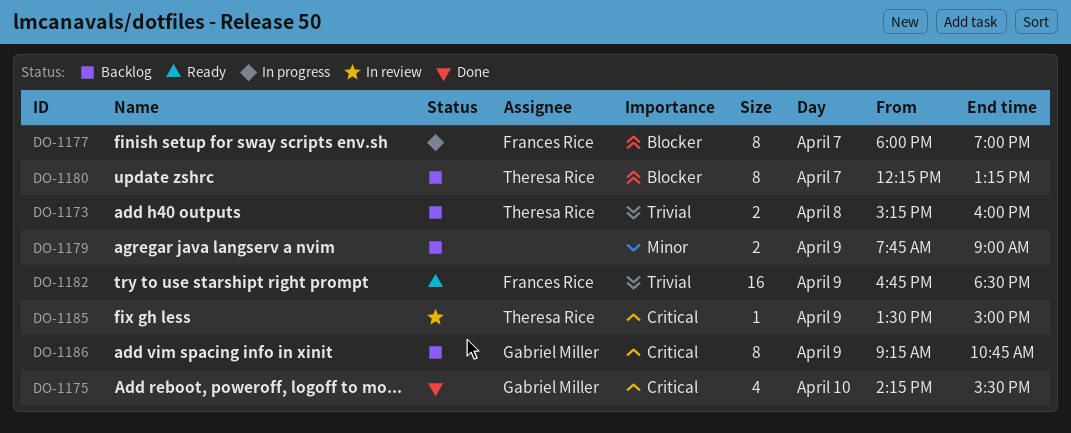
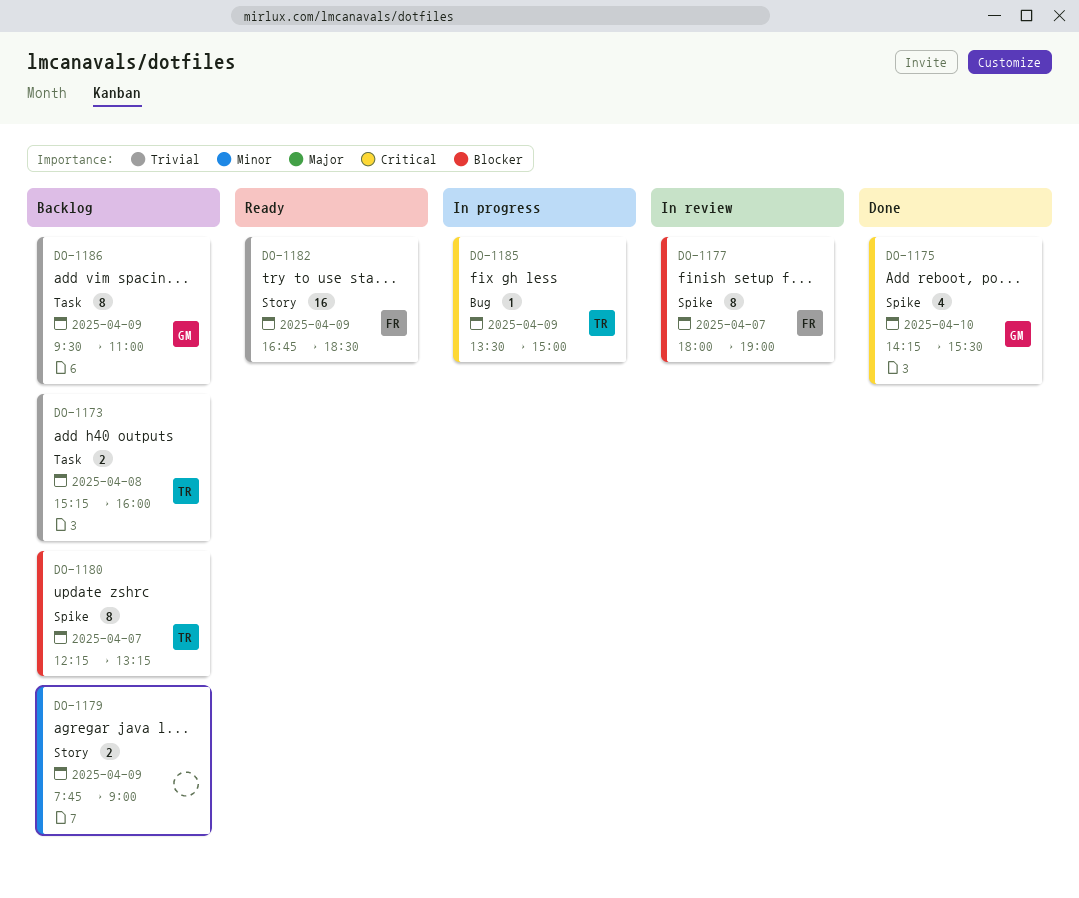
DO-1177, status: In progress -> In review
DO-1185, status: In review -> In progress
DO-1186, priority: Critical -> Trivial
DO-1186, begins: 09:15 -> 09:30
DO-1186, ends: 10:45 -> 11:00

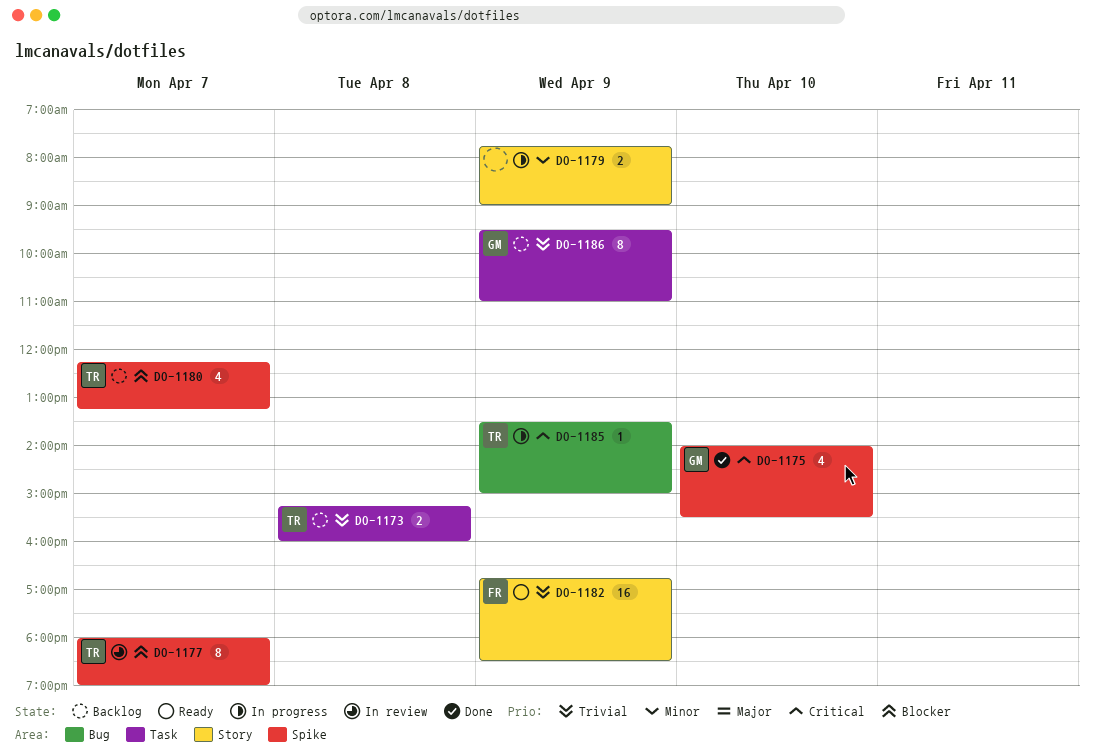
DO-1175, begins: 14:15 -> 14:00
DO-1177, owner: FR -> TR
DO-1179, status: Backlog -> In progress
DO-1180, estimate: 8 -> 4

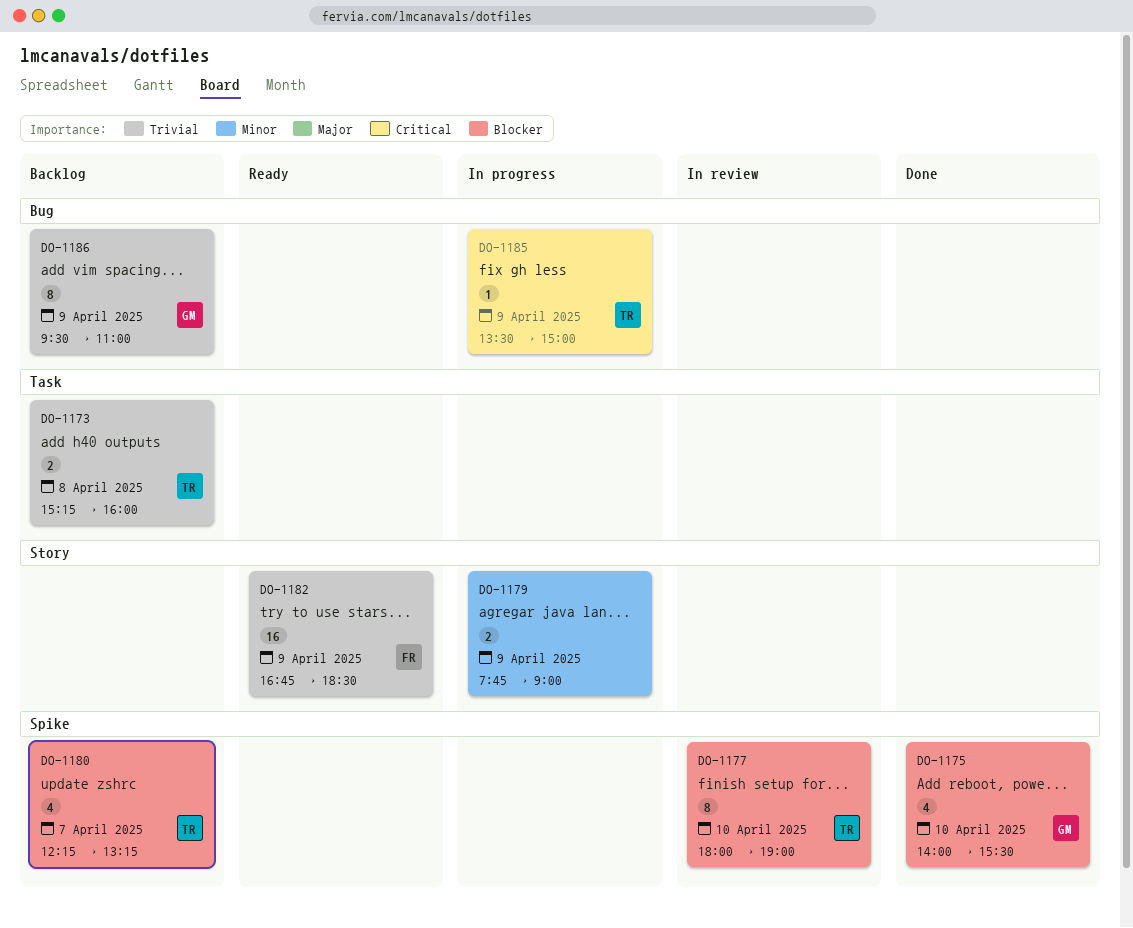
DO-1175, priority: Critical -> Blocker
DO-1177, day: Apr 7 -> Apr 10
DO-1186, label: Task -> Bug

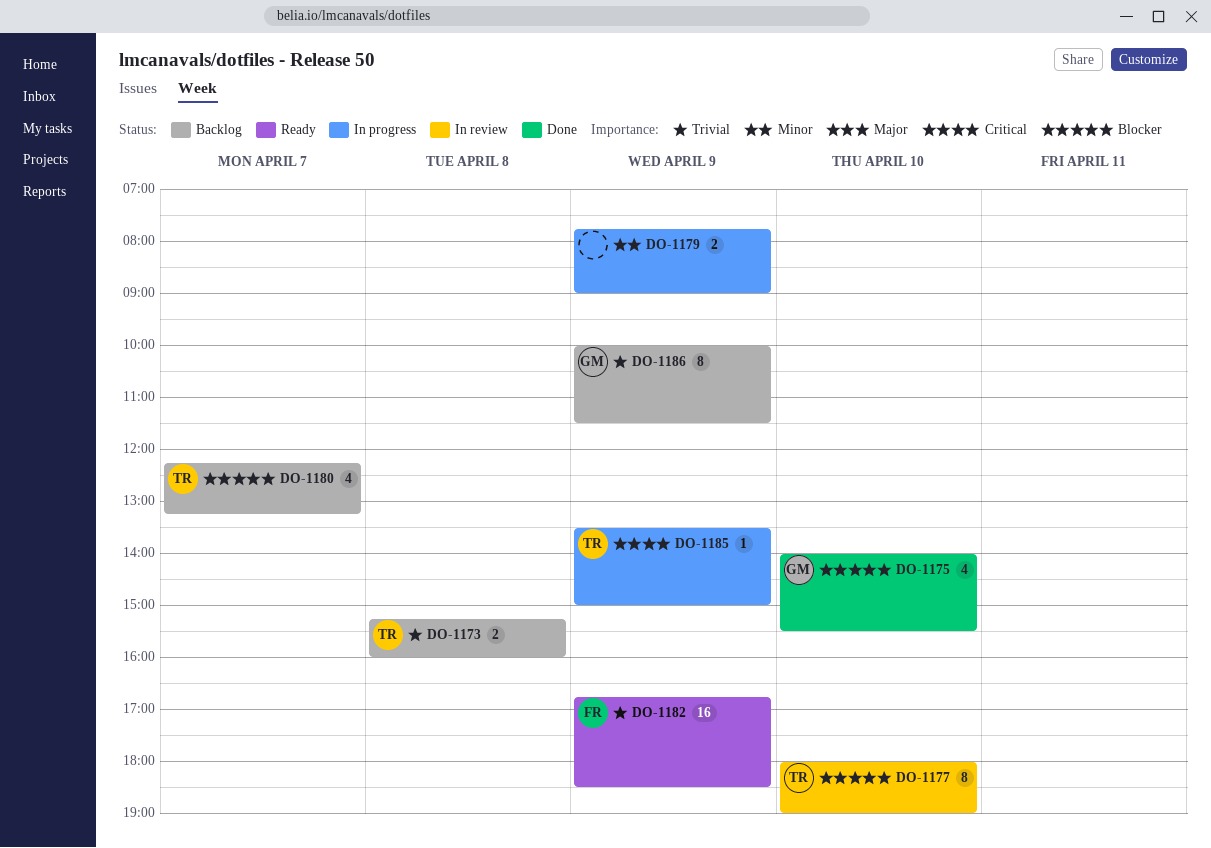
DO-1186, begins: 09:30 -> 10:00
DO-1186, ends: 11:00 -> 11:30

